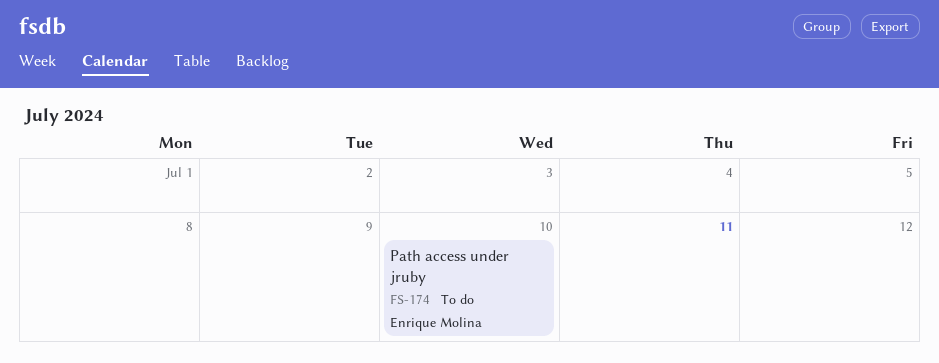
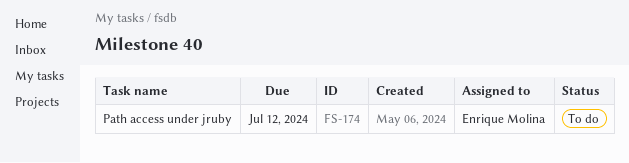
FS-174, due: Jul 10 -> Jul 12

